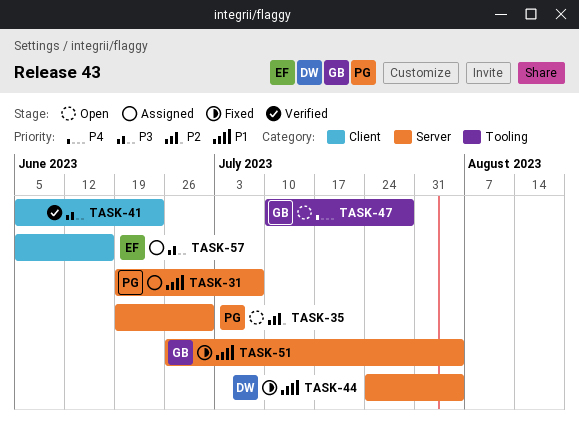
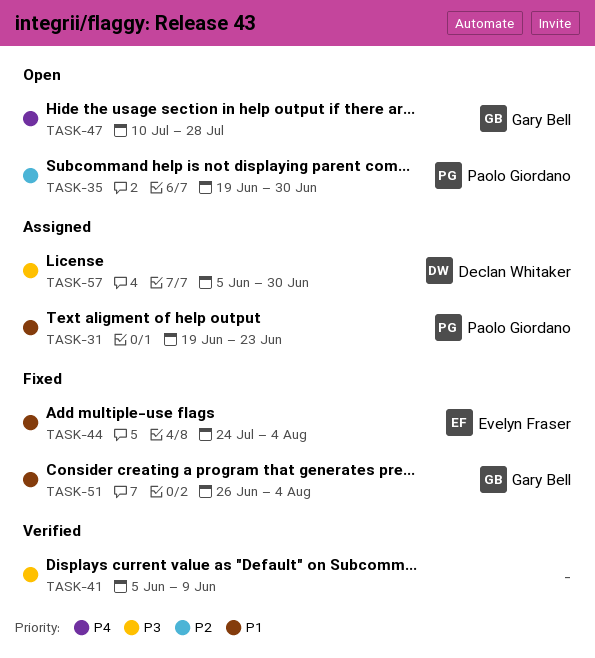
TASK-31, due: Jul 7 -> Jun 23
TASK-41, due: Jun 23 -> Jun 9
TASK-44, owner: Declan Whitaker -> Evelyn Fraser
TASK-57, owner: Evelyn Fraser -> Declan Whitaker
TASK-57, due: Jun 16 -> Jun 30

